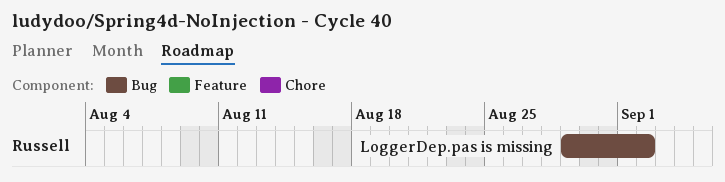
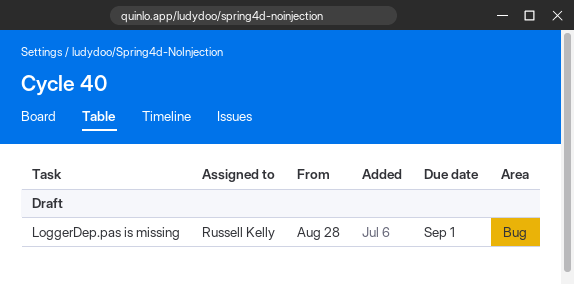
LoggerDep.pas is missing, start: Aug 29 -> Aug 28
LoggerDep.pas is missing, due: Sep 2 -> Sep 1

